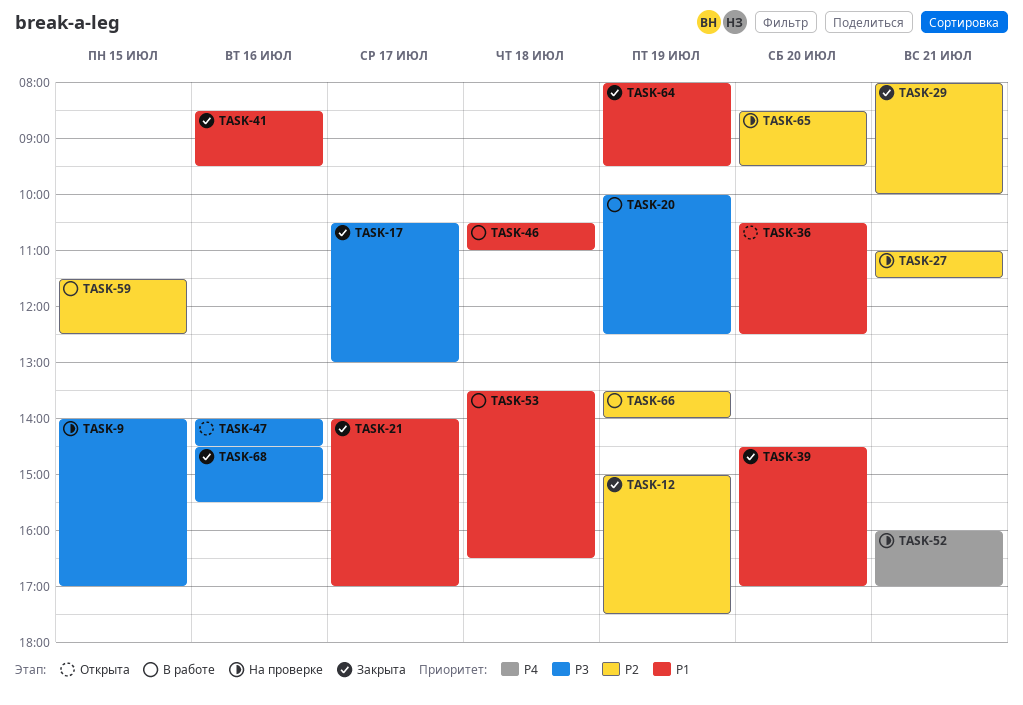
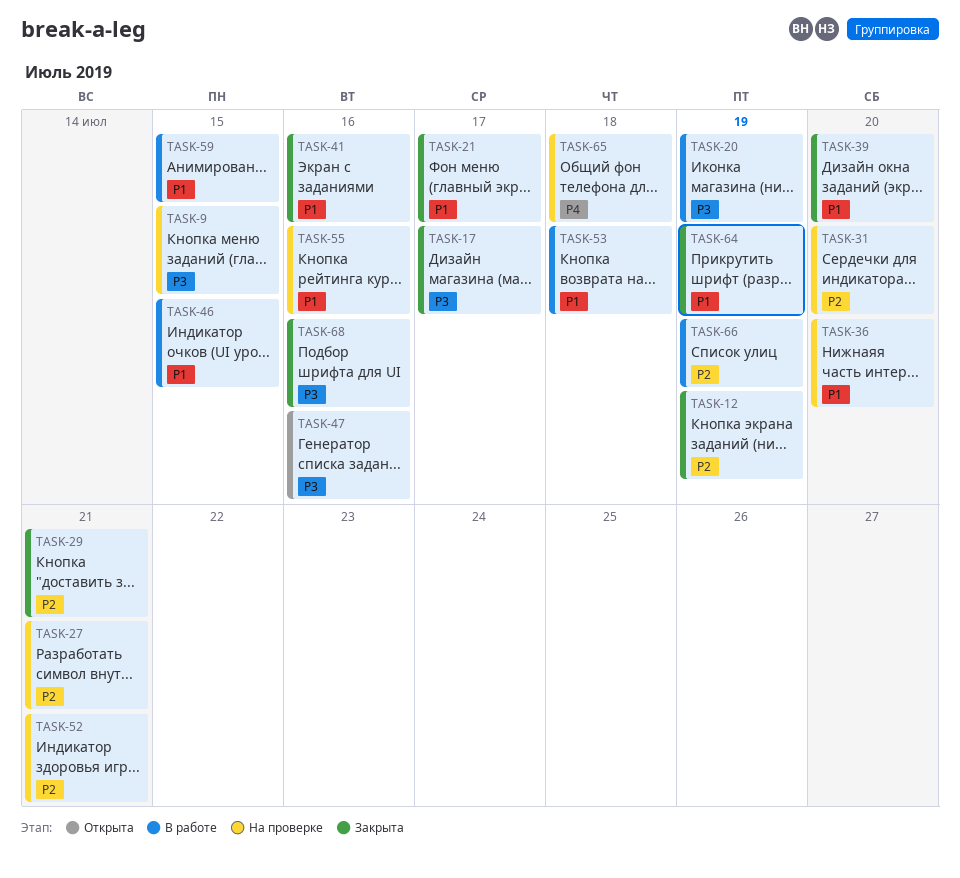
TASK-31: none -> present
TASK-36, status: Открыта -> На проверке
TASK-46, day: Jul 18 -> Jul 15
TASK-52, priority: P4 -> P2
TASK-55: none -> present
TASK-59, priority: P2 -> P1
TASK-65, priority: P2 -> P4
TASK-65, day: Jul 20 -> Jul 18

